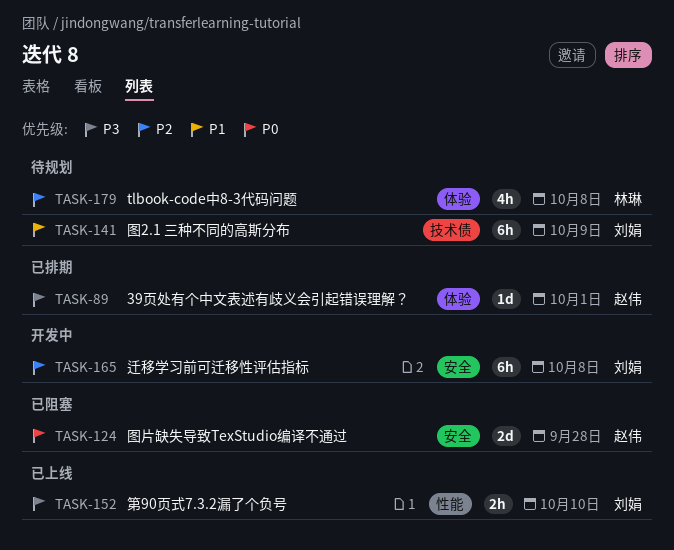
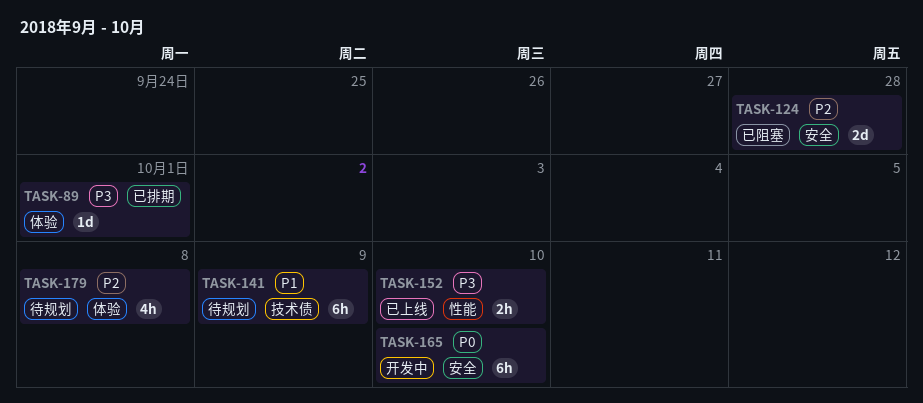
TASK-124, priority: P0 -> P2
TASK-165, priority: P2 -> P0
TASK-165, due: Oct 8 -> Oct 10

